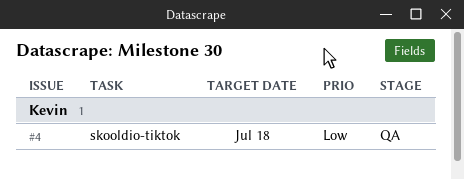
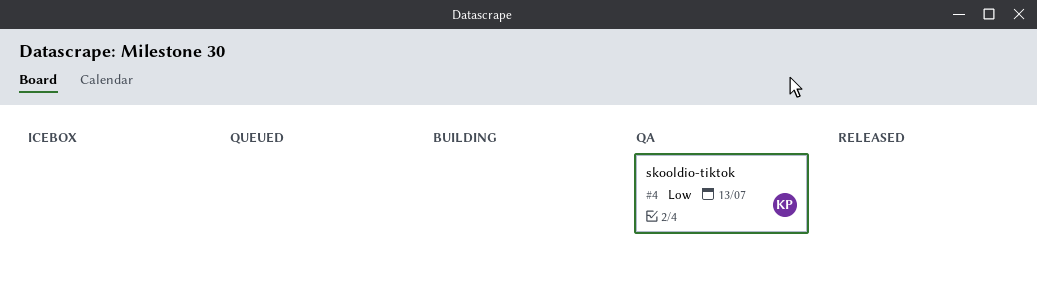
#4, due: Jul 18 -> Jul 13

